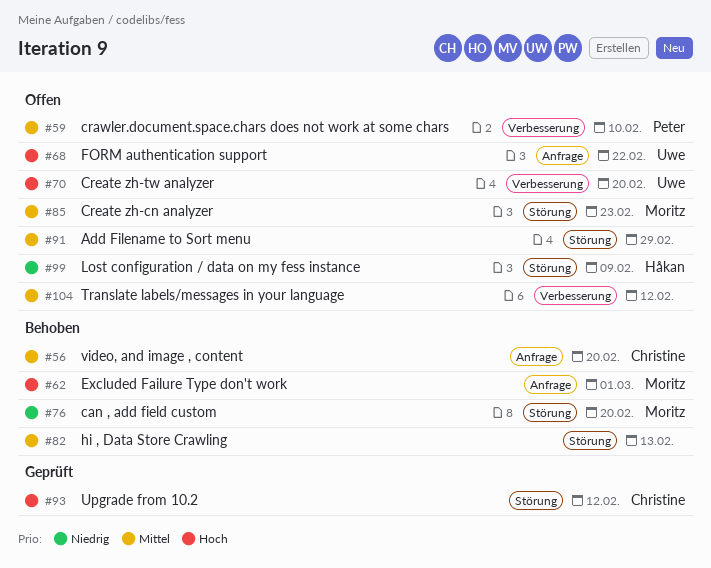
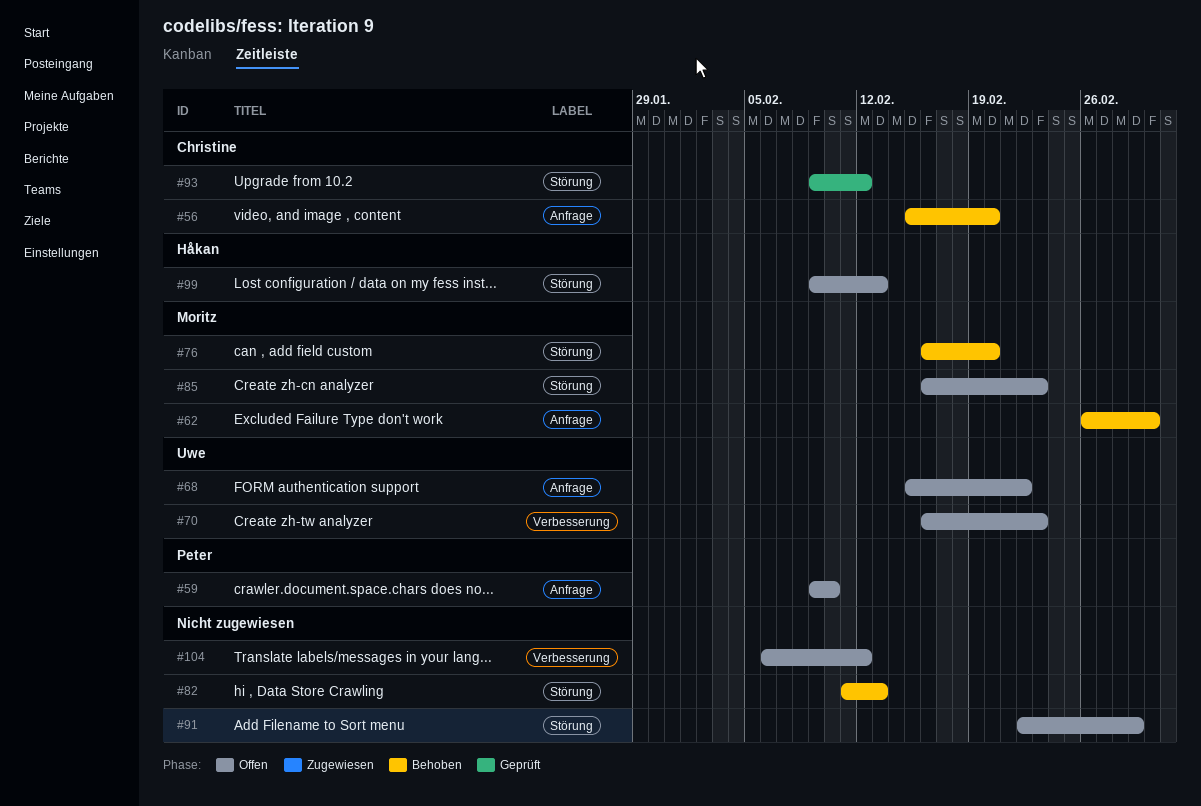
#59, label: Verbesserung -> Anfrage
#70, due: Feb 20 -> Feb 23
#99, due: Feb 9 -> Feb 13

